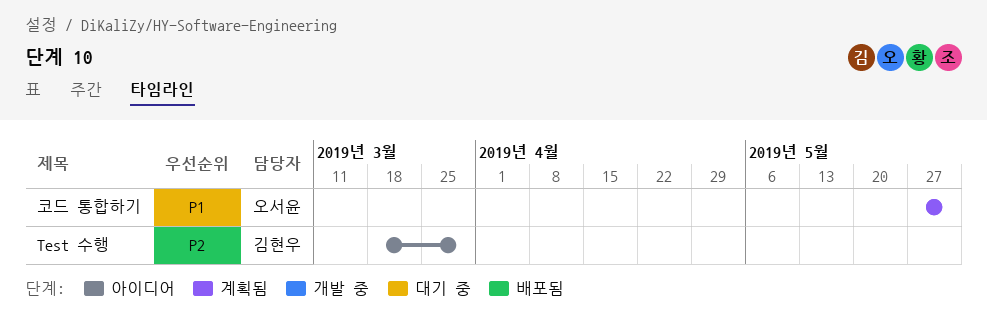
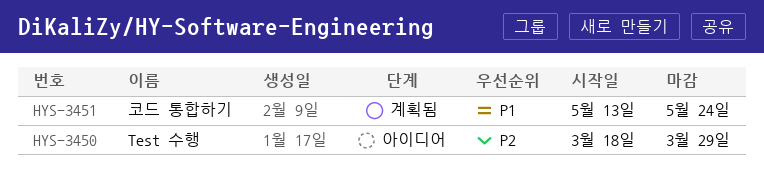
코드 통합하기, start: May 27 -> May 13
코드 통합하기, due: May 31 -> May 24

